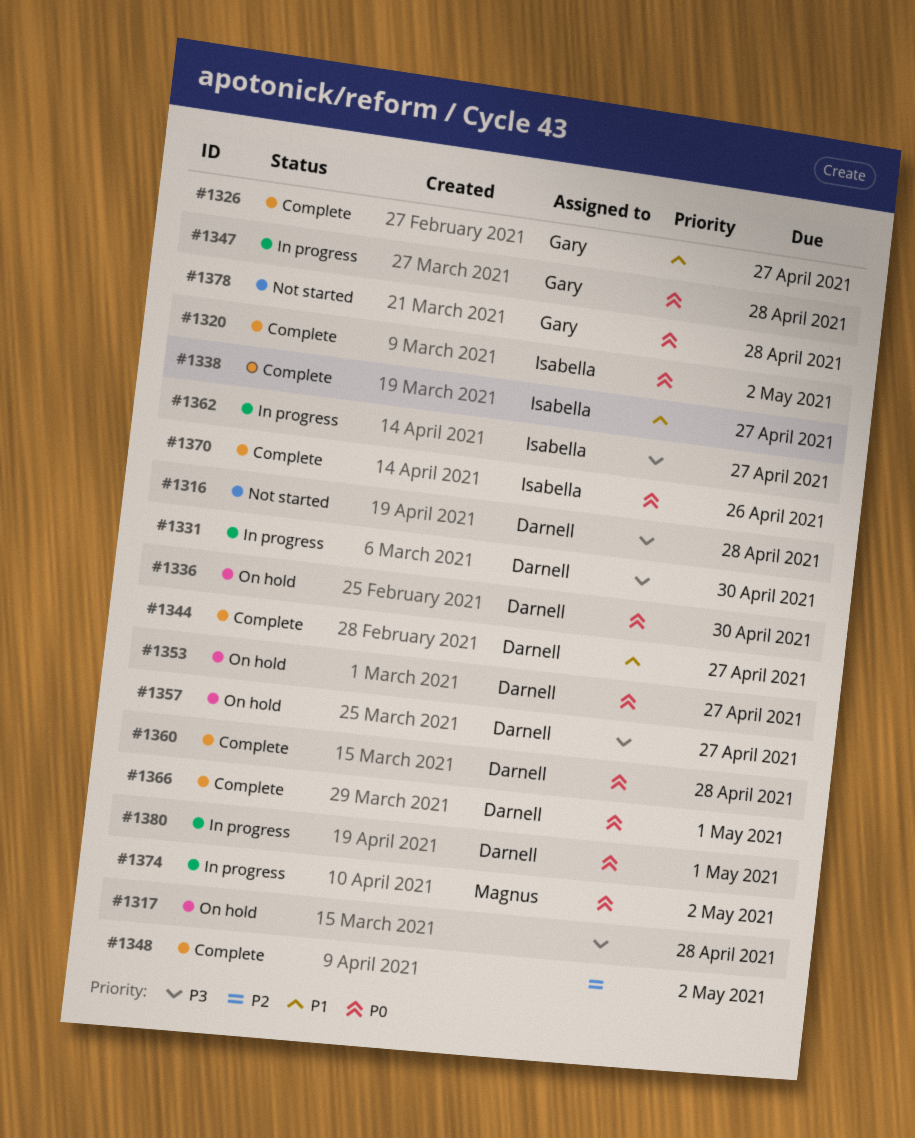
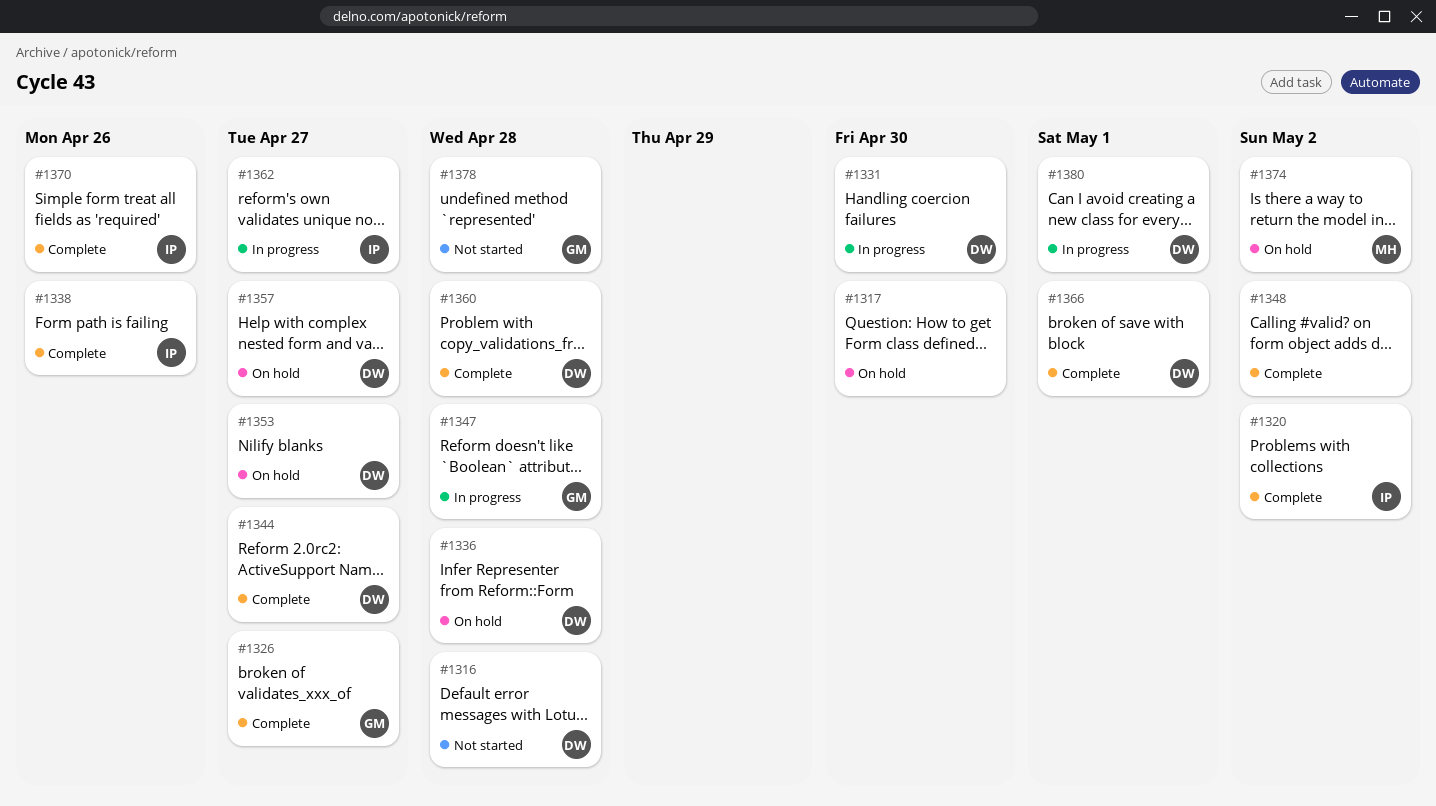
#1317, due: Apr 28 -> Apr 30
#1336, due: Apr 30 -> Apr 28
#1338, due: Apr 27 -> Apr 26
#1374, status: In progress -> On hold

